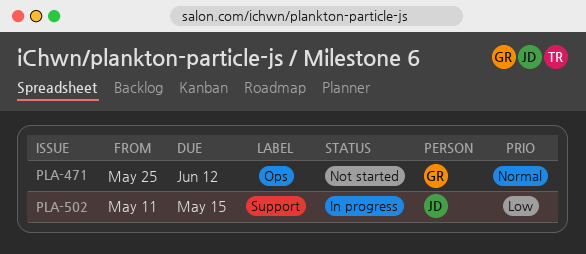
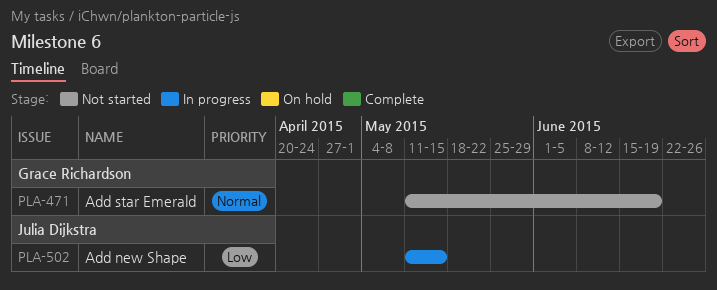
PLA-471, start: May 25 -> May 11
PLA-471, due: Jun 12 -> Jun 19

